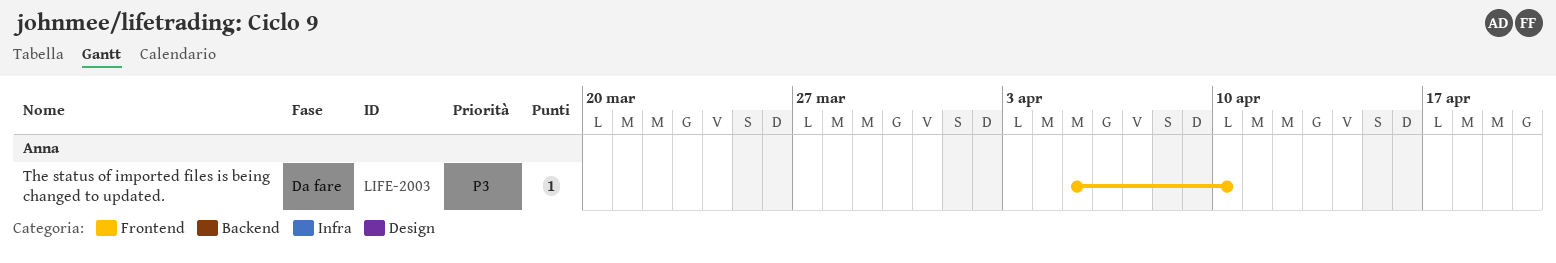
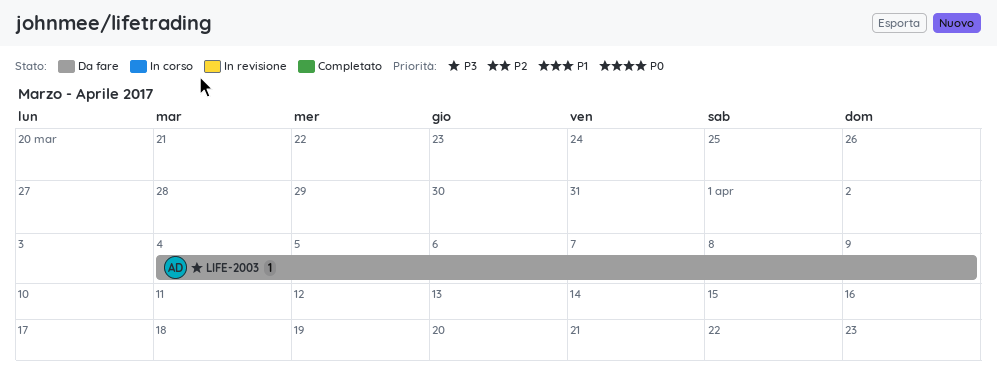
LIFE-2003, start: Apr 5 -> Apr 4
LIFE-2003, due: Apr 10 -> Apr 9

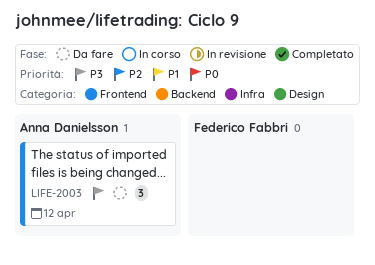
LIFE-2003, estimate: 1 -> 3
LIFE-2003, due: Apr 9 -> Apr 12

